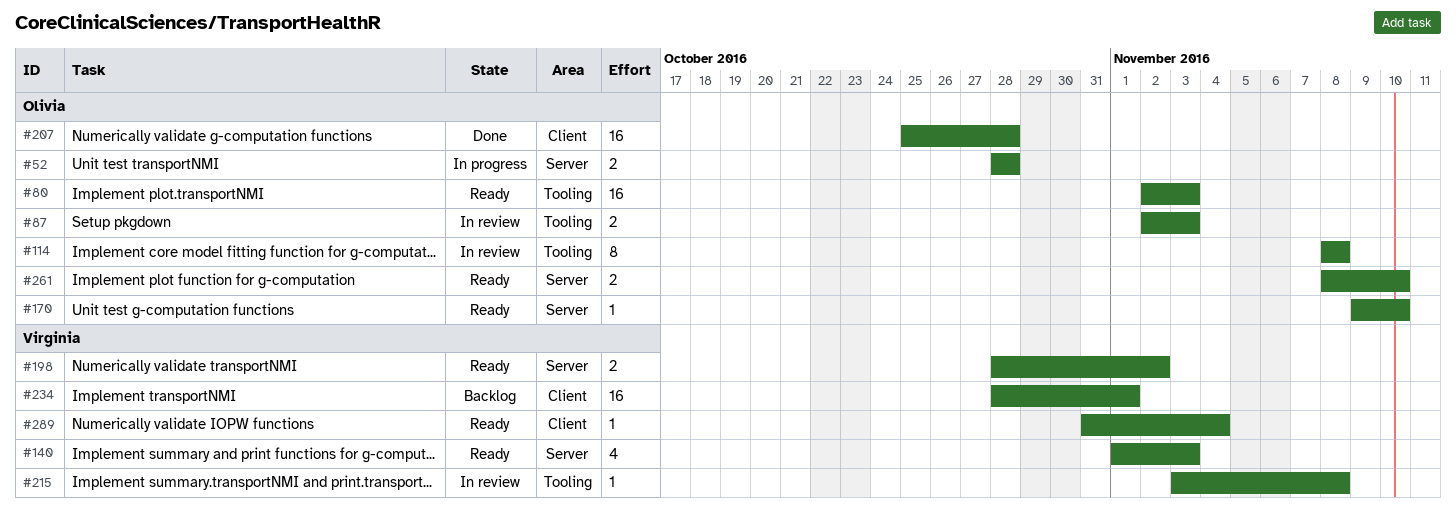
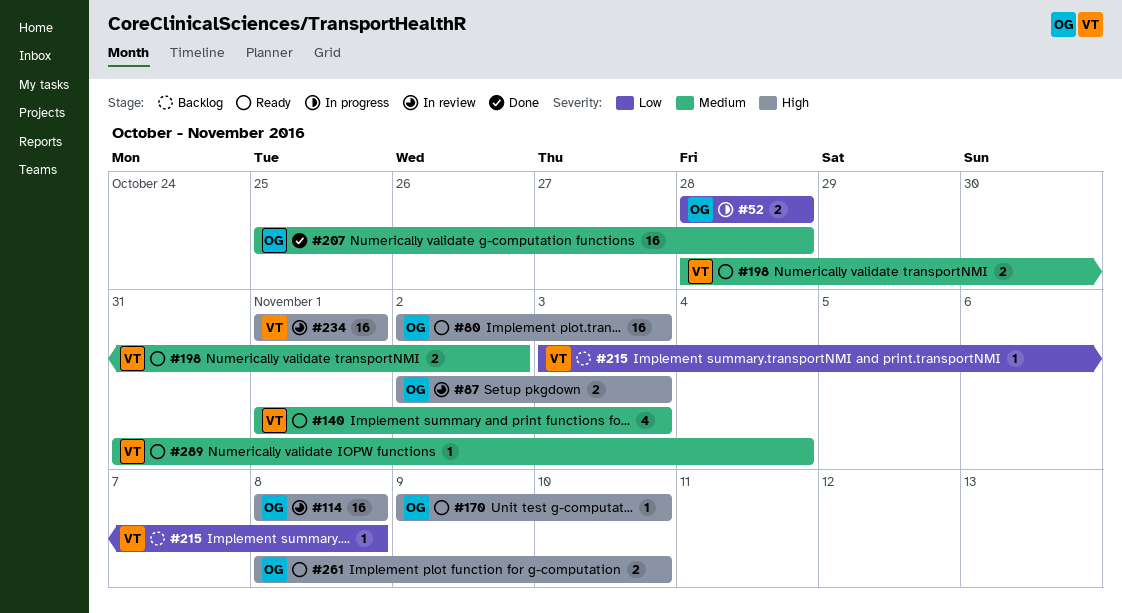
#114, estimate: 8 -> 16
#215, status: In review -> Backlog
#234, status: Backlog -> In review
#234, start: Oct 28 -> Nov 1

